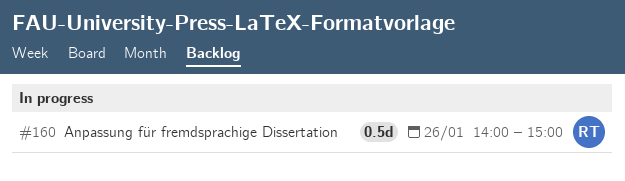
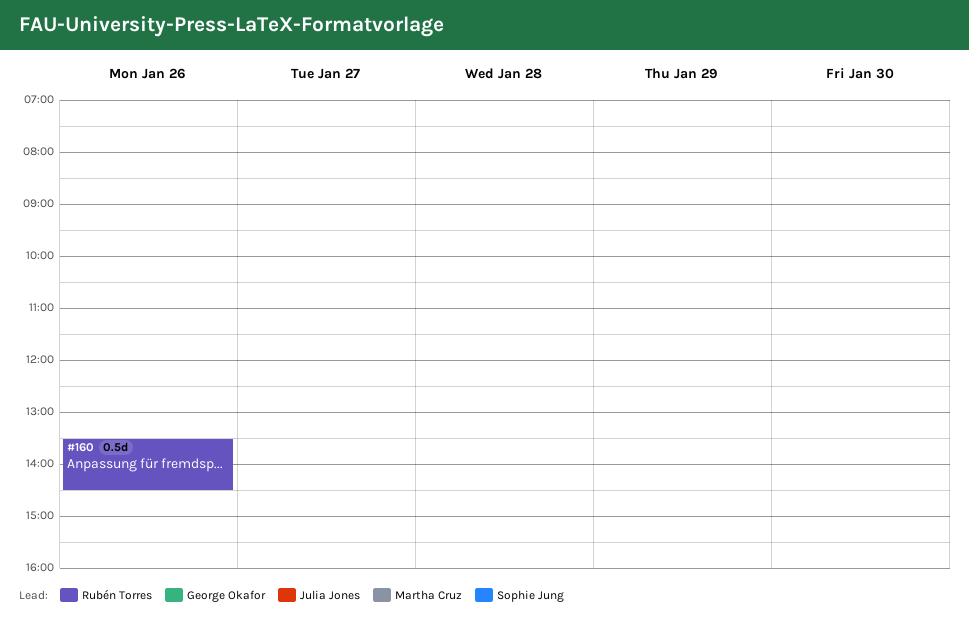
#160, begins: 14:00 -> 13:30
#160, ends: 15:00 -> 14:30

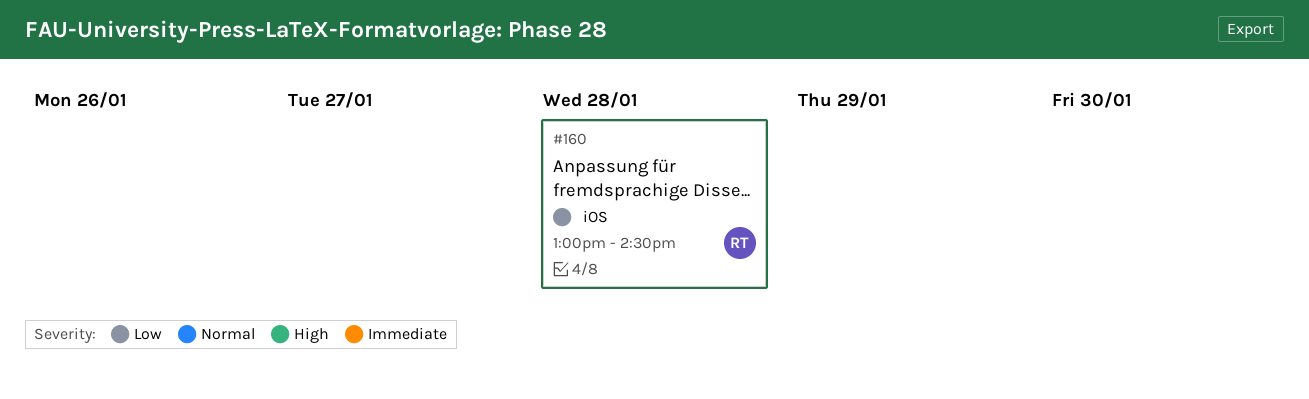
#160, day: Jan 26 -> Jan 28
#160, begins: 13:30 -> 13:00

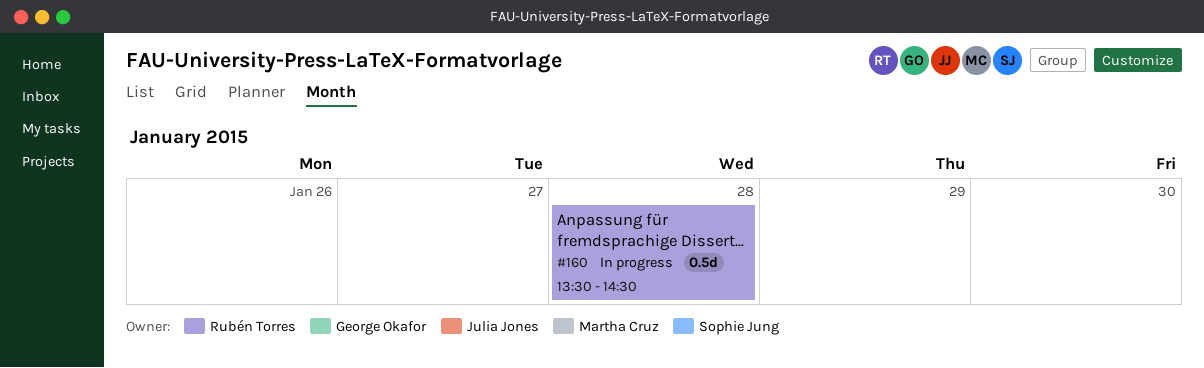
#160, begins: 13:00 -> 13:30

